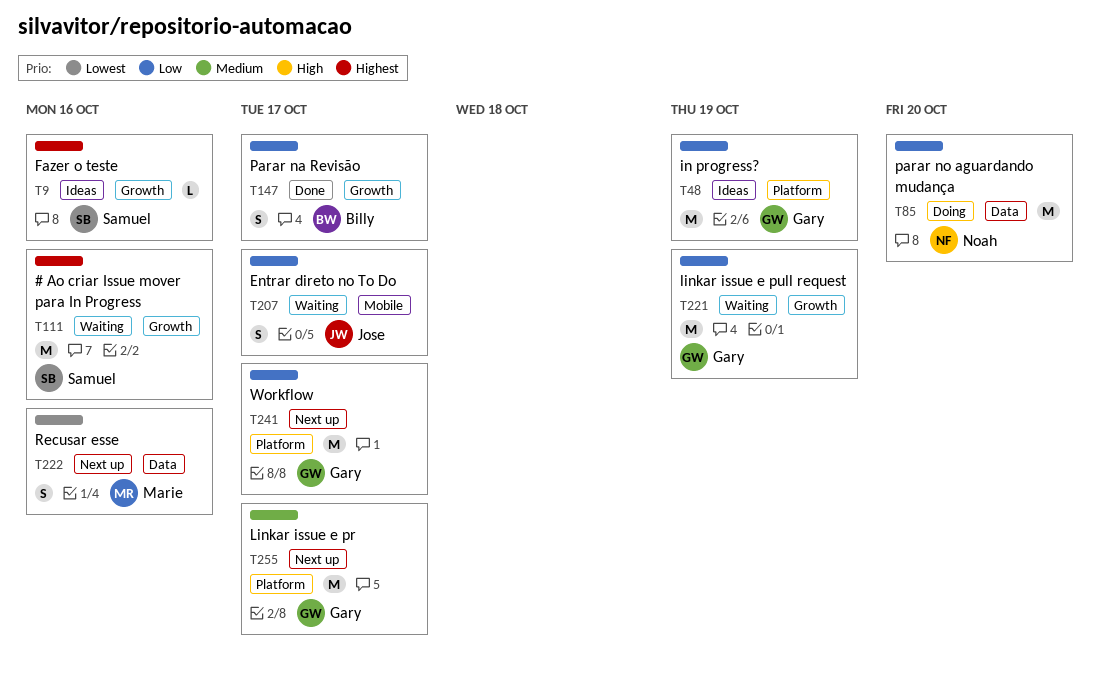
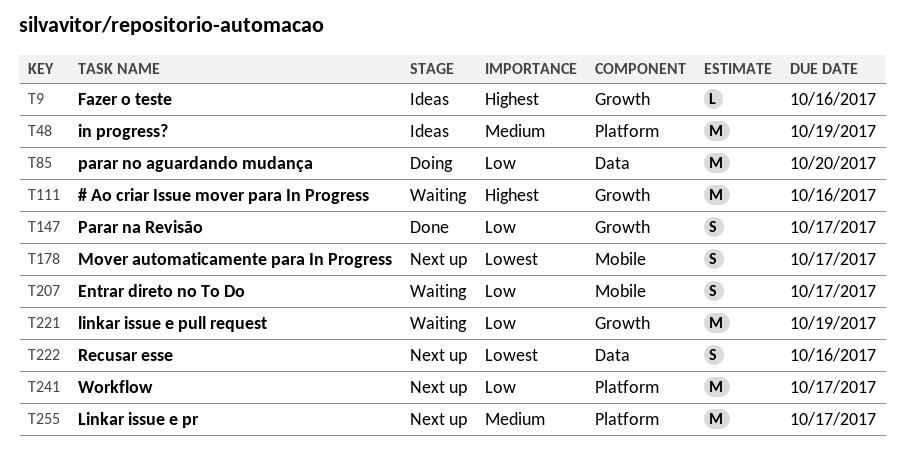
T48, priority: Low -> Medium
T178: none -> present

